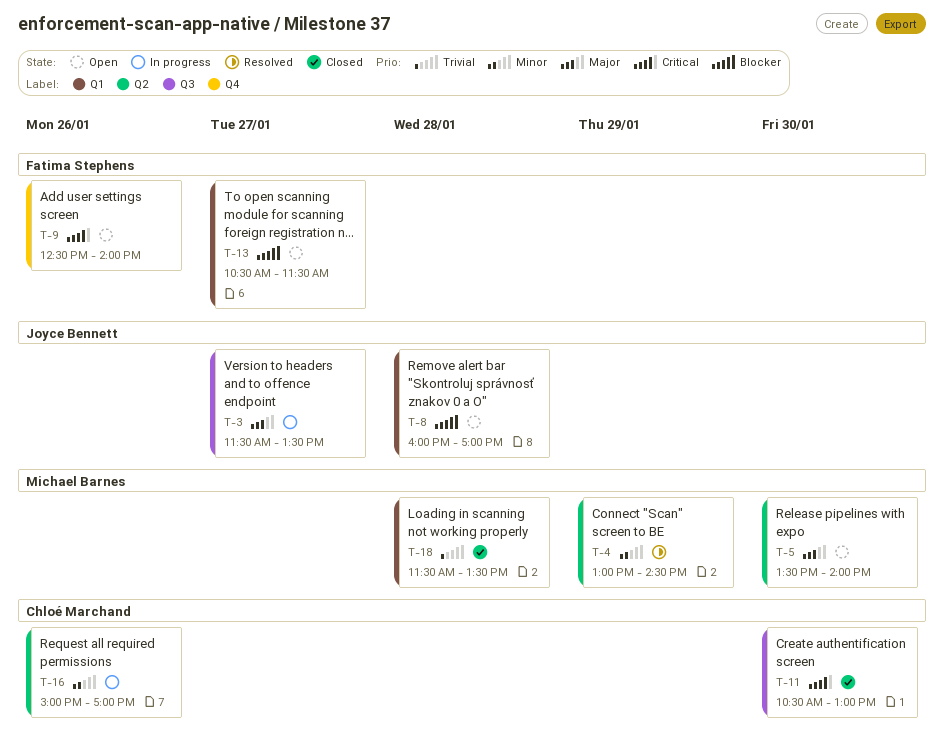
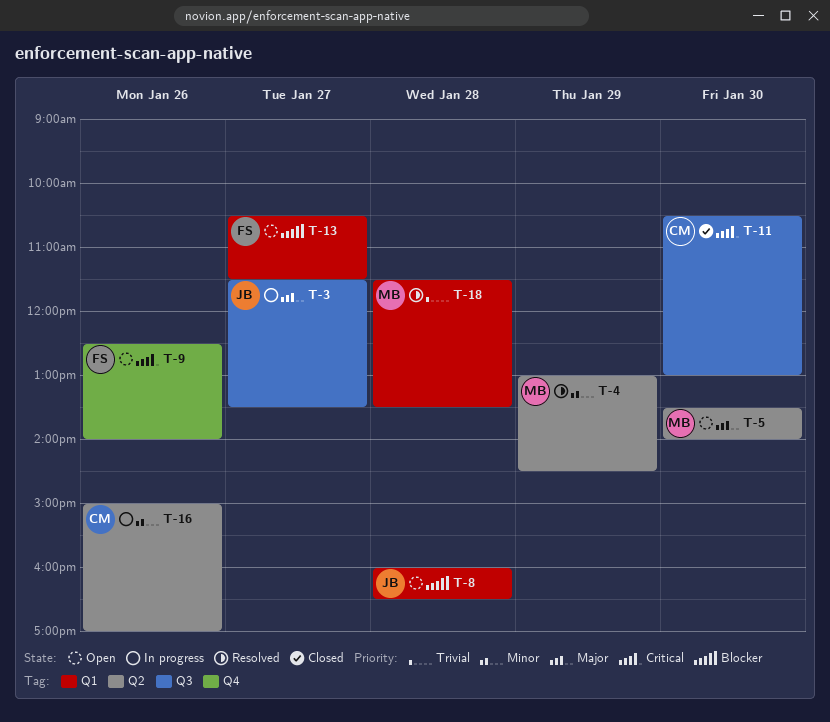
T-8, ends: 17:00 -> 16:30
T-18, status: Closed -> Resolved

